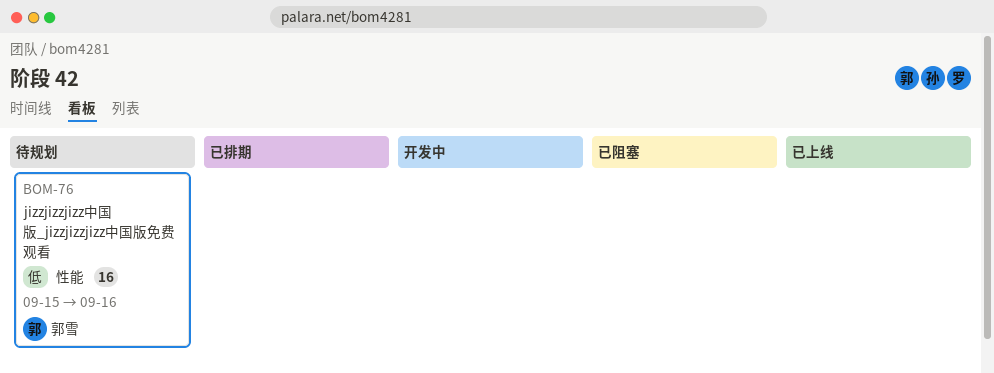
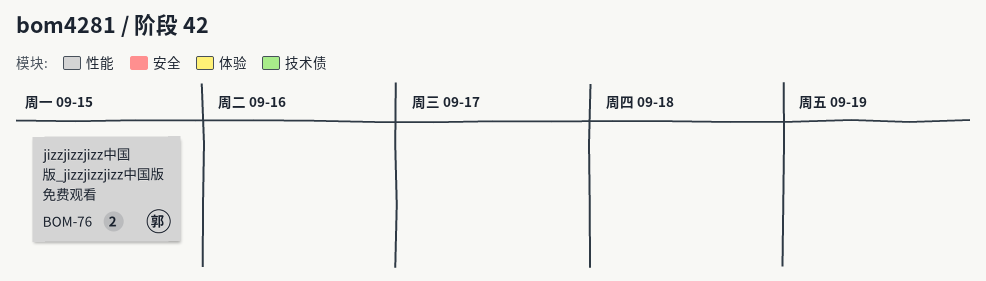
BOM-76, estimate: 16 -> 2
BOM-76, due: Sep 16 -> Sep 15

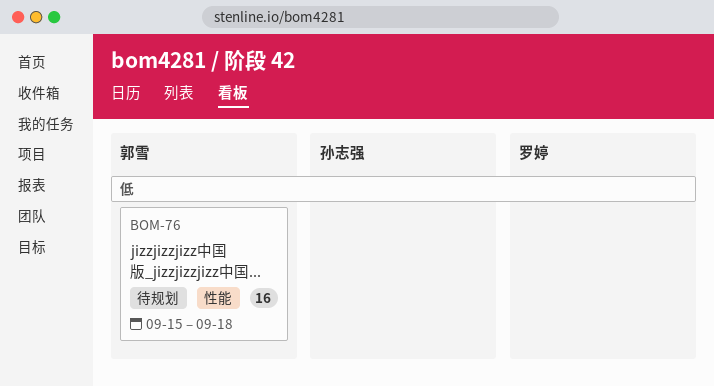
BOM-76, estimate: 2 -> 16
BOM-76, due: Sep 15 -> Sep 18

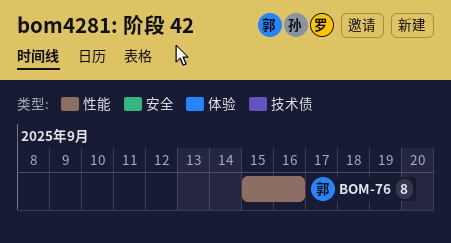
BOM-76, estimate: 16 -> 8
BOM-76, due: Sep 18 -> Sep 16

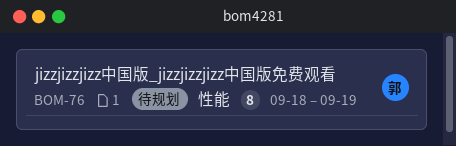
BOM-76, start: Sep 15 -> Sep 18
BOM-76, due: Sep 16 -> Sep 19

